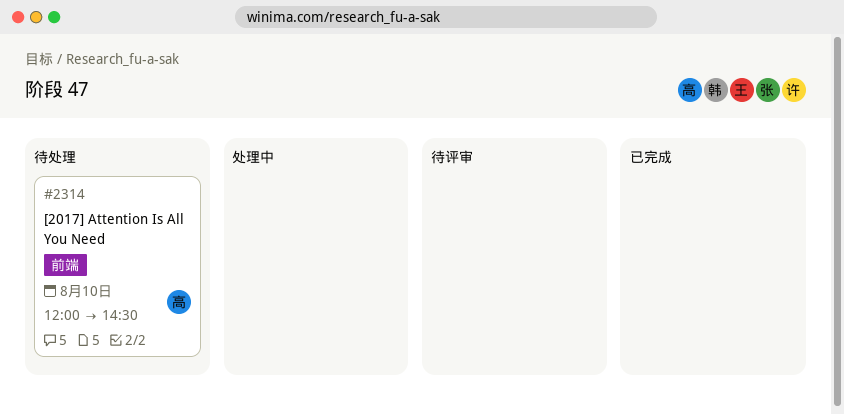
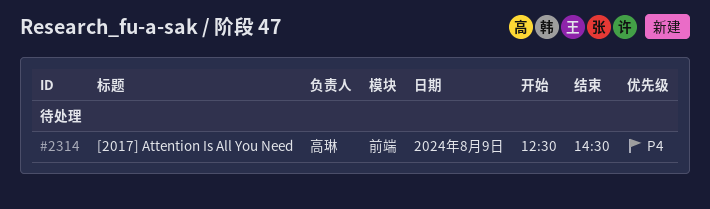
#2314, day: Aug 10 -> Aug 9
#2314, begins: 12:00 -> 12:30

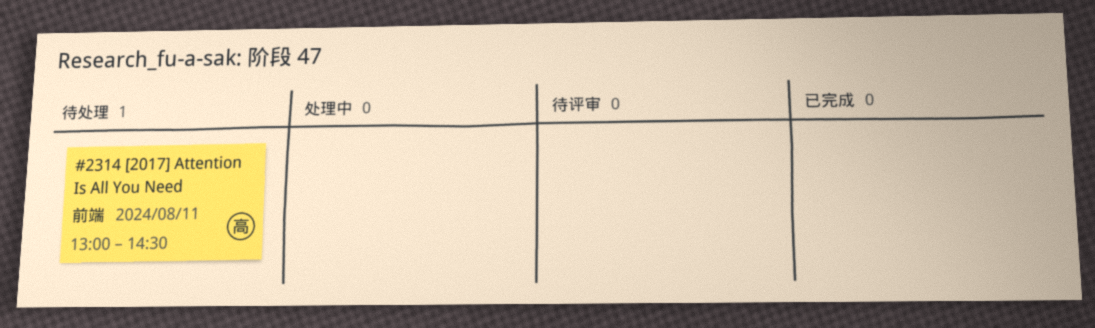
#2314, day: Aug 9 -> Aug 11
#2314, begins: 12:30 -> 13:00

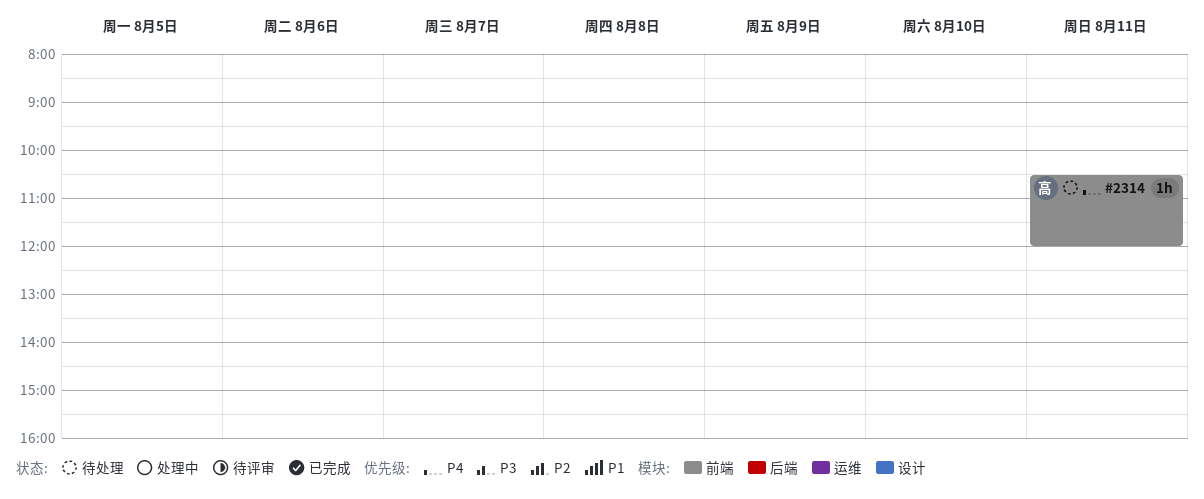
#2314, begins: 13:00 -> 10:30
#2314, ends: 14:30 -> 12:00

